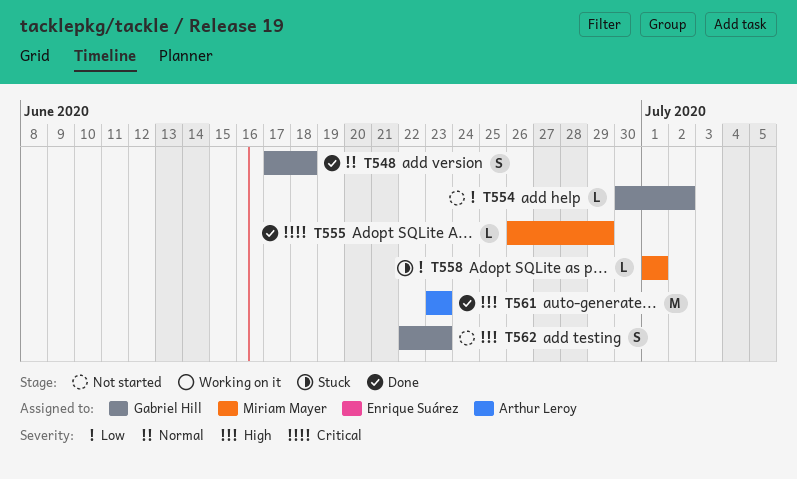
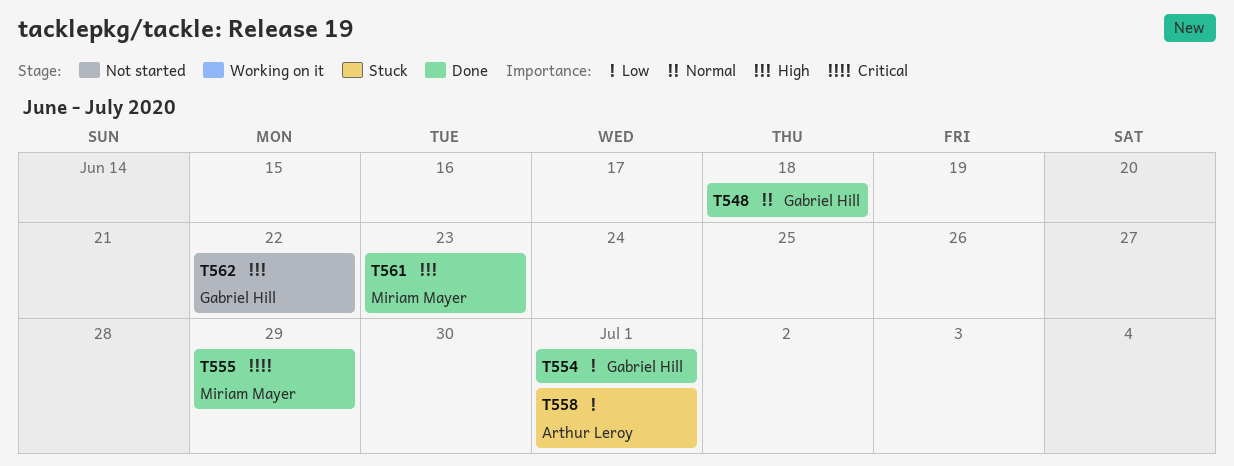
T554, status: Not started -> Done
T554, due: Jul 2 -> Jul 1
T558, owner: Miriam Mayer -> Arthur Leroy
T561, owner: Arthur Leroy -> Miriam Mayer
T562, due: Jun 23 -> Jun 22

